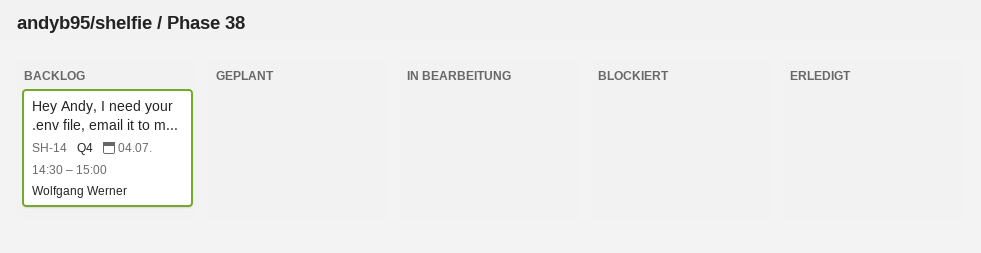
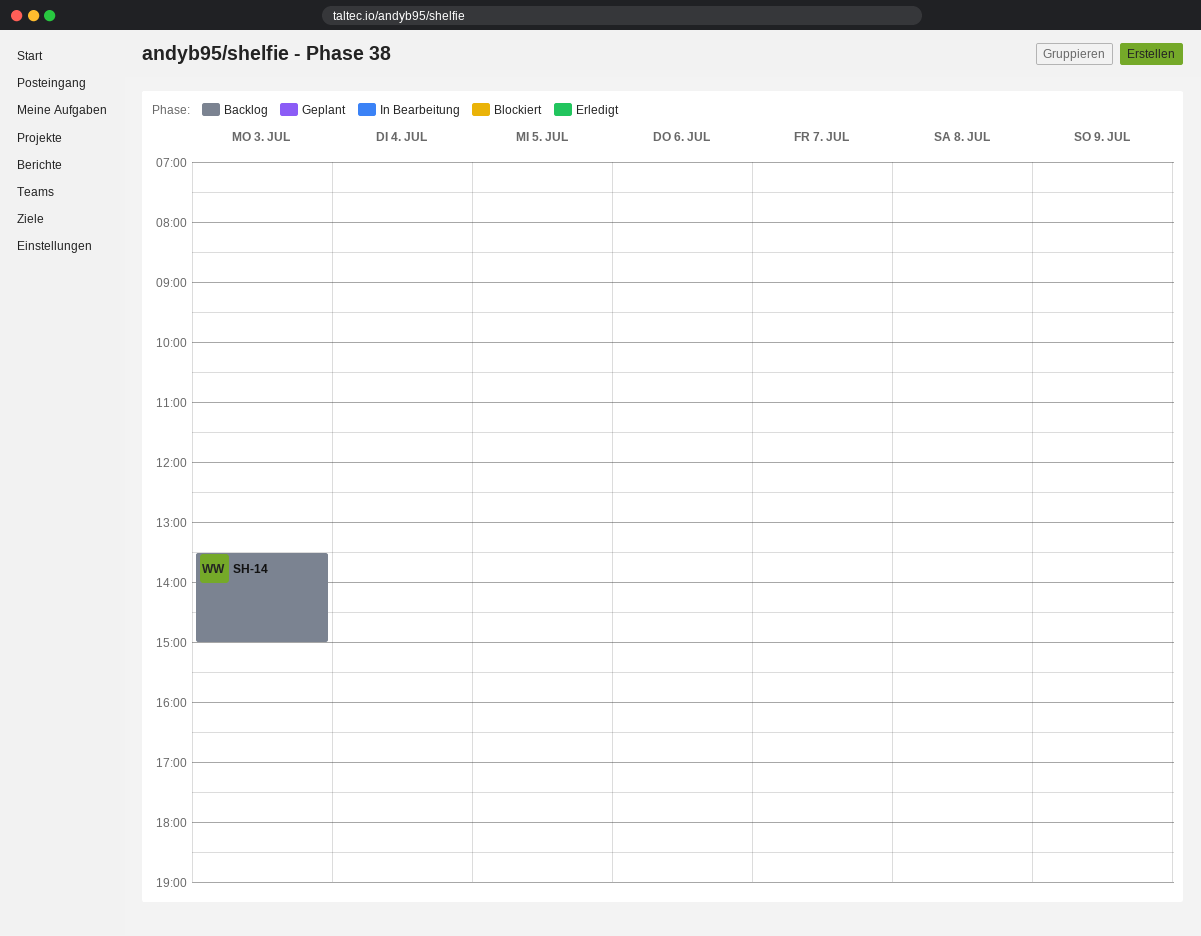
SH-14, day: Jul 4 -> Jul 3
SH-14, begins: 14:30 -> 13:30

